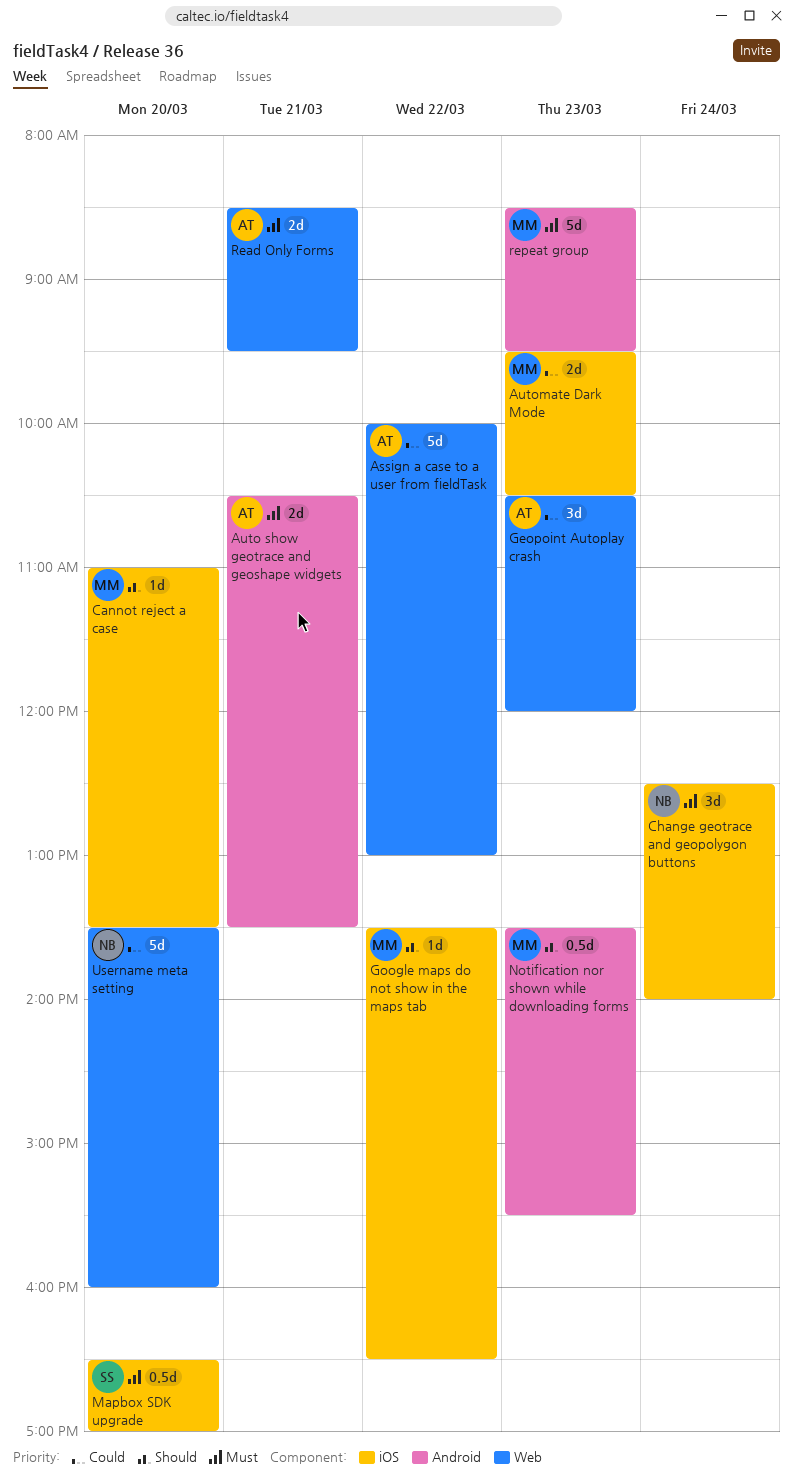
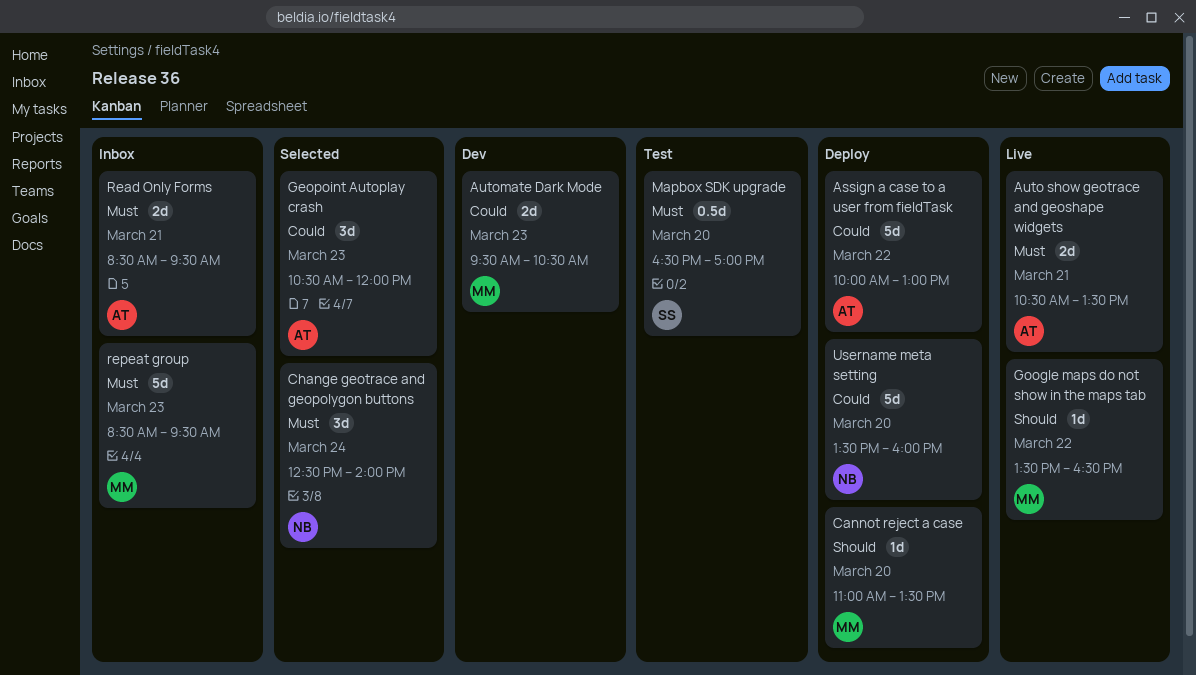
Notification nor shown while downloading forms: present -> none

